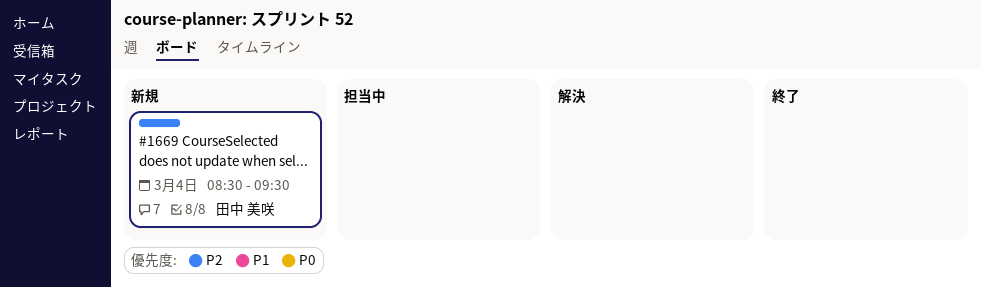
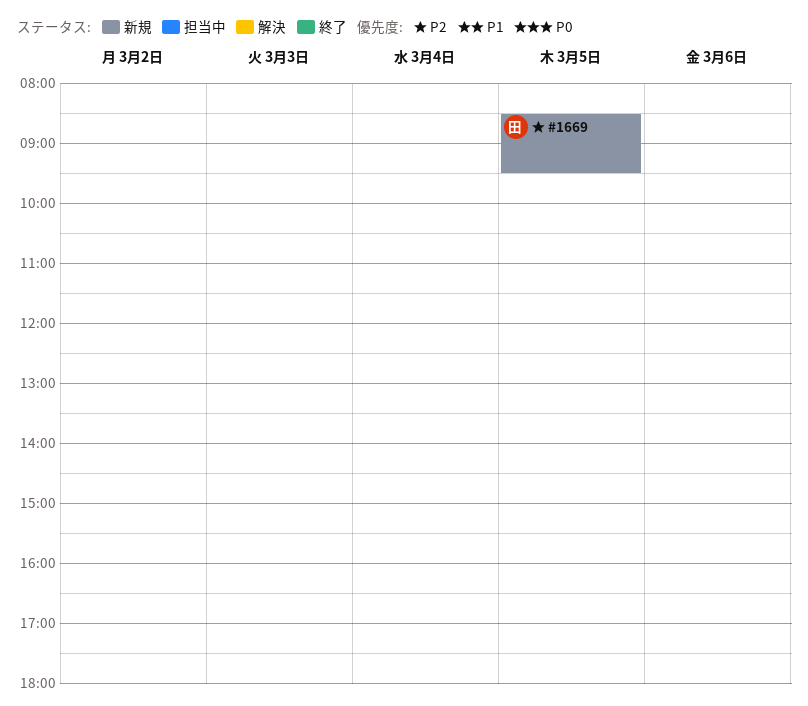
#1669, day: Mar 4 -> Mar 5

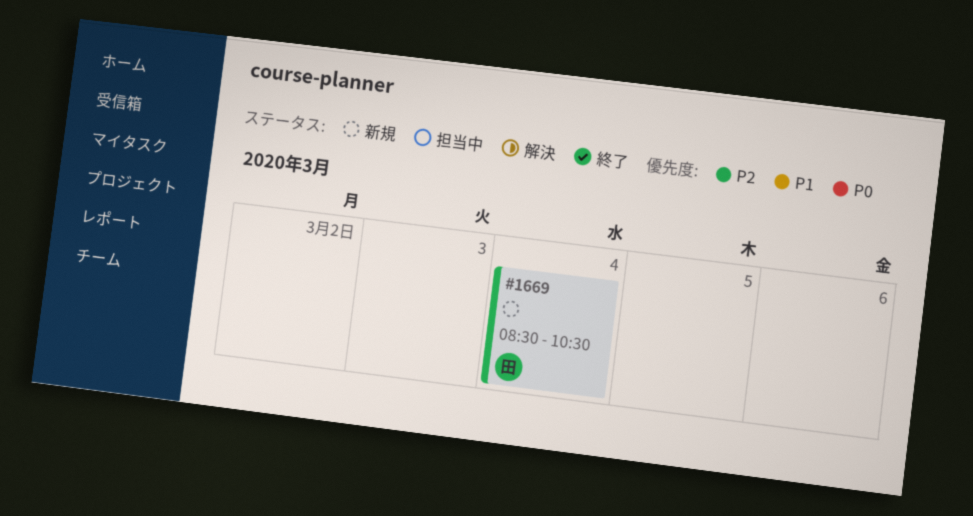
#1669, day: Mar 5 -> Mar 4
#1669, ends: 09:30 -> 10:30

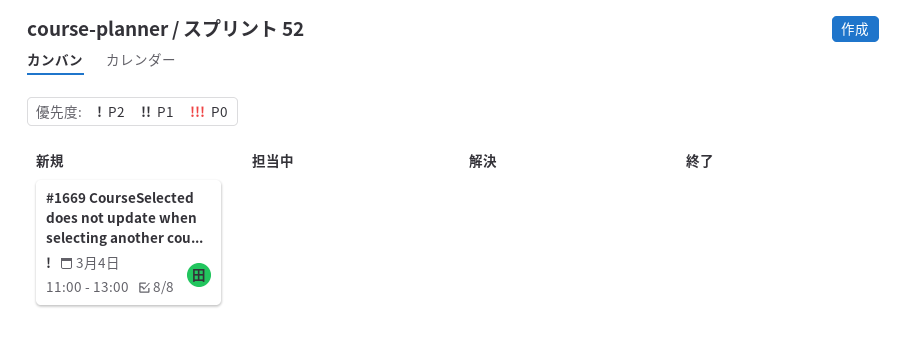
#1669, begins: 08:30 -> 11:00
#1669, ends: 10:30 -> 13:00

